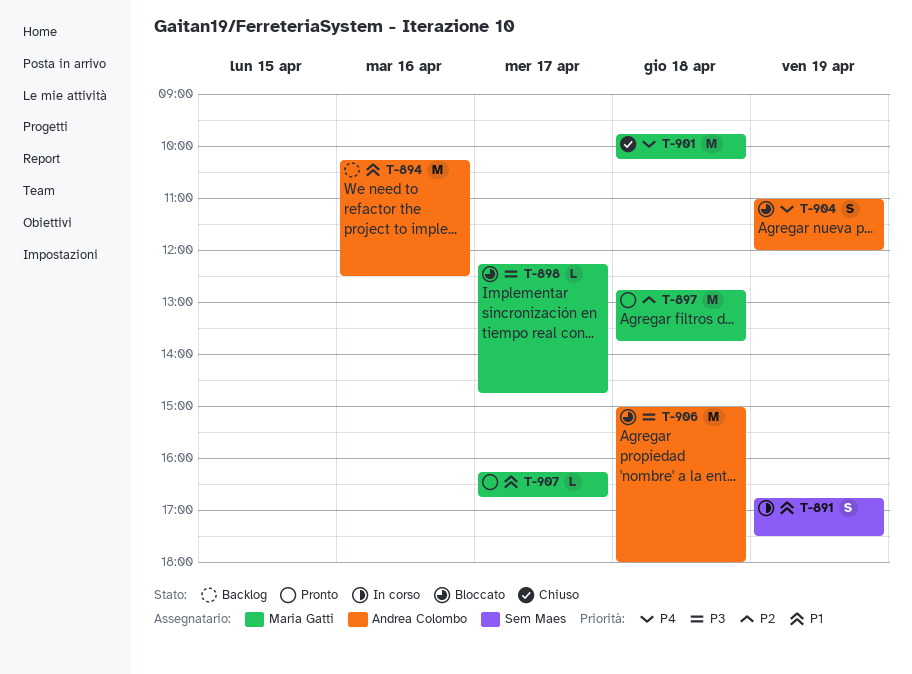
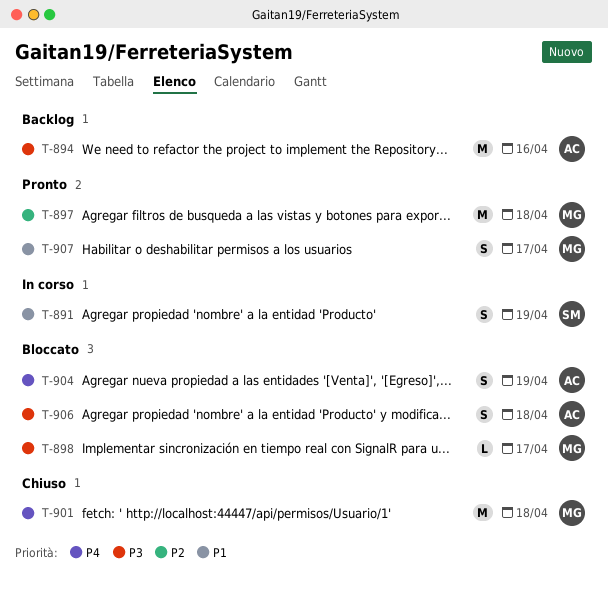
T-894, priority: P1 -> P3
T-906, estimate: M -> S
T-907, estimate: L -> S

